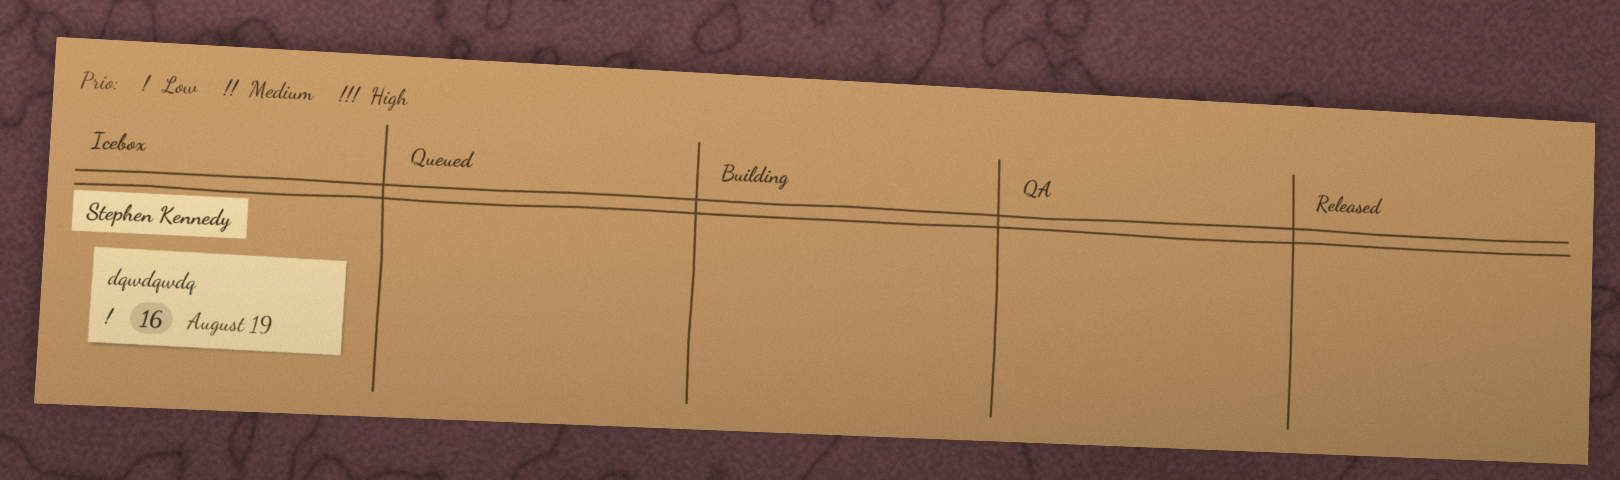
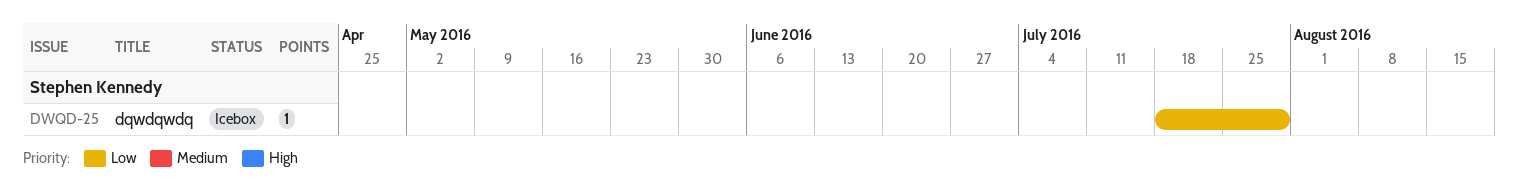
dqwdqwdq, estimate: 16 -> 1
dqwdqwdq, due: Aug 19 -> Jul 29

